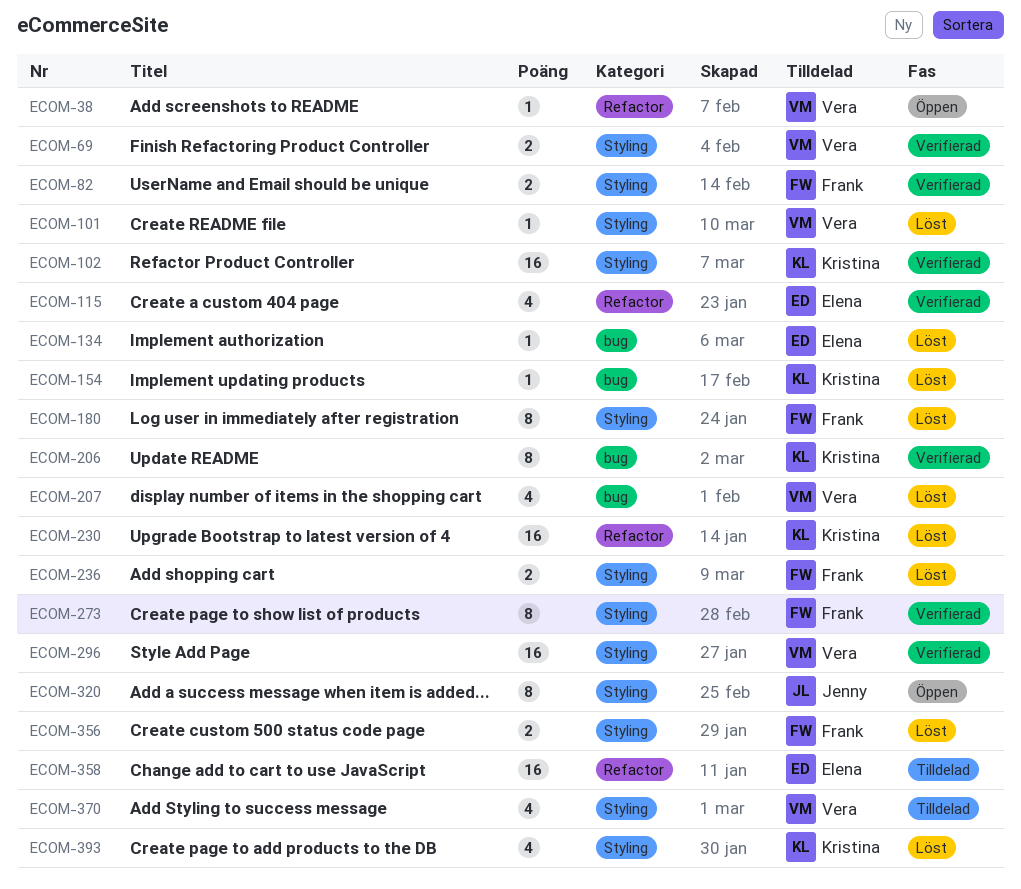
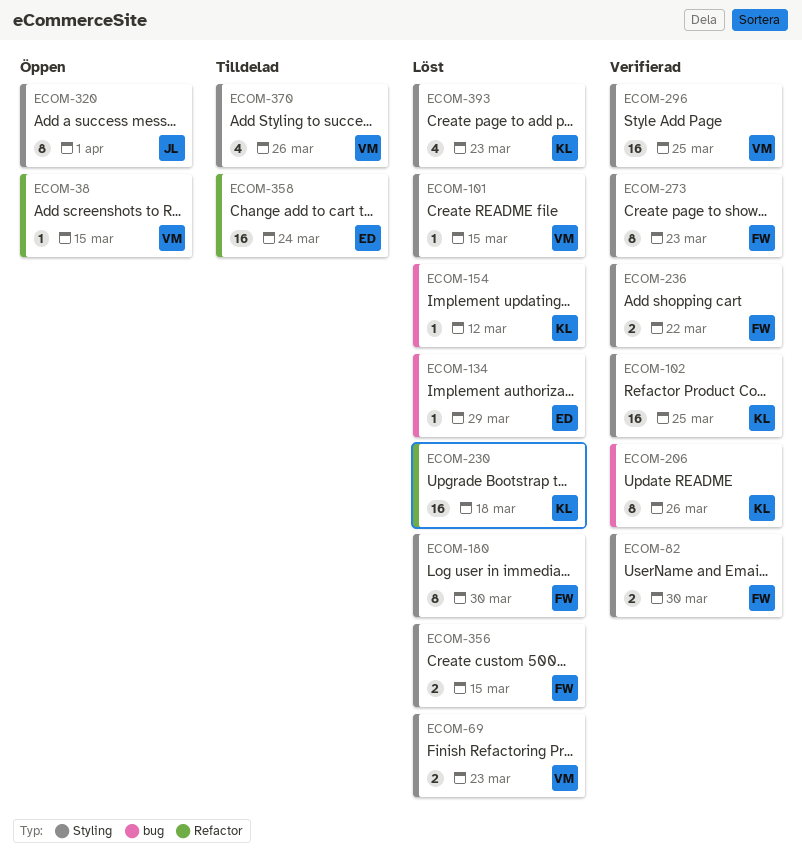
ECOM-69, status: Verifierad -> Löst
ECOM-115: present -> none
ECOM-207: present -> none
ECOM-236, status: Löst -> Verifierad

